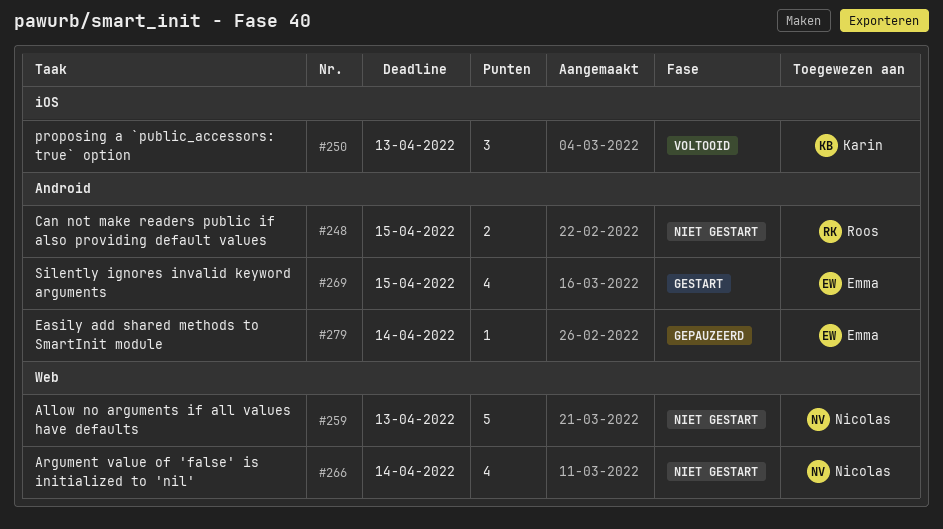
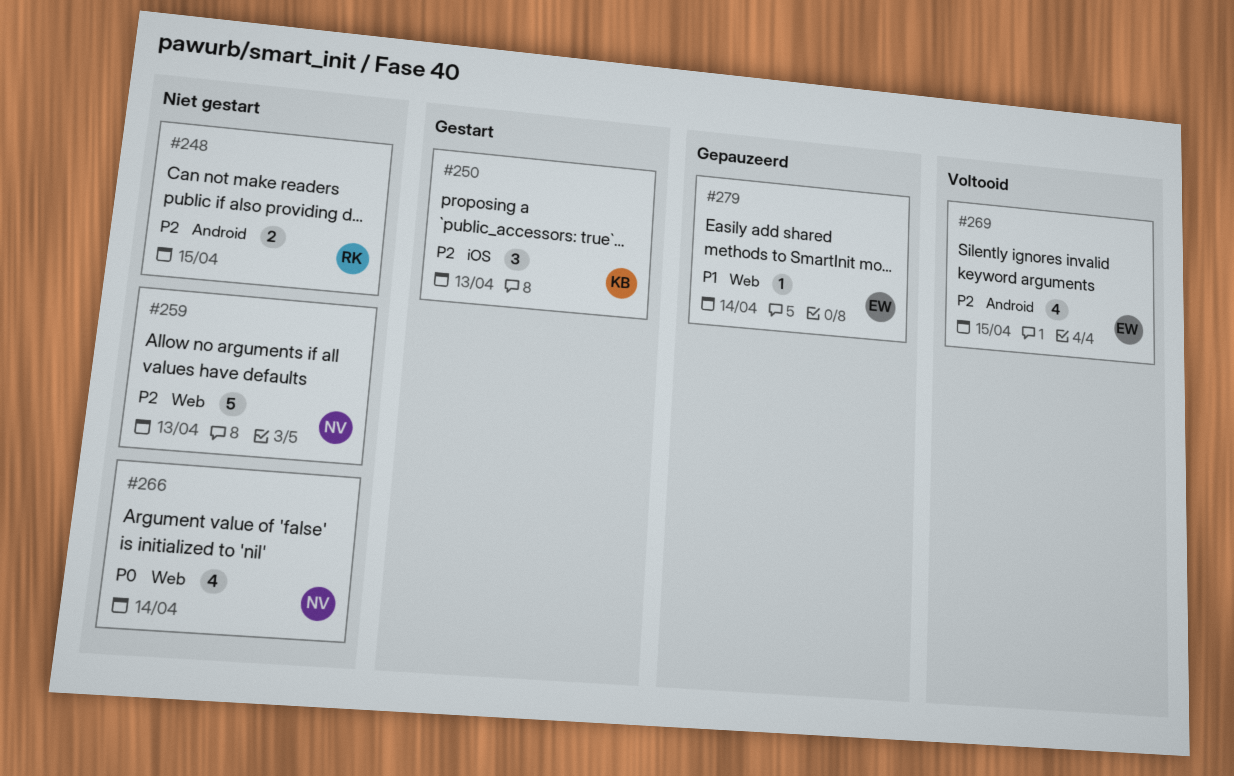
#250, status: Voltooid -> Gestart
#269, status: Gestart -> Voltooid
#279, label: Android -> Web

